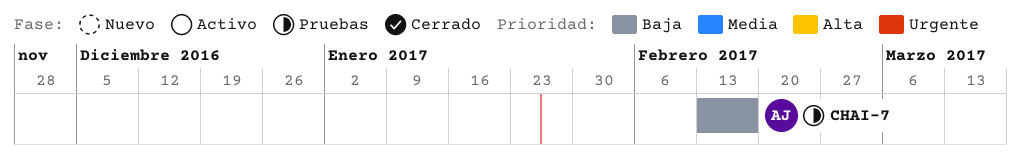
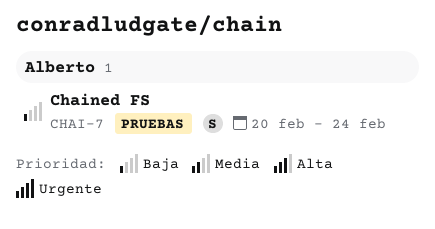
CHAI-7, start: Feb 13 -> Feb 20
CHAI-7, due: Feb 17 -> Feb 24

